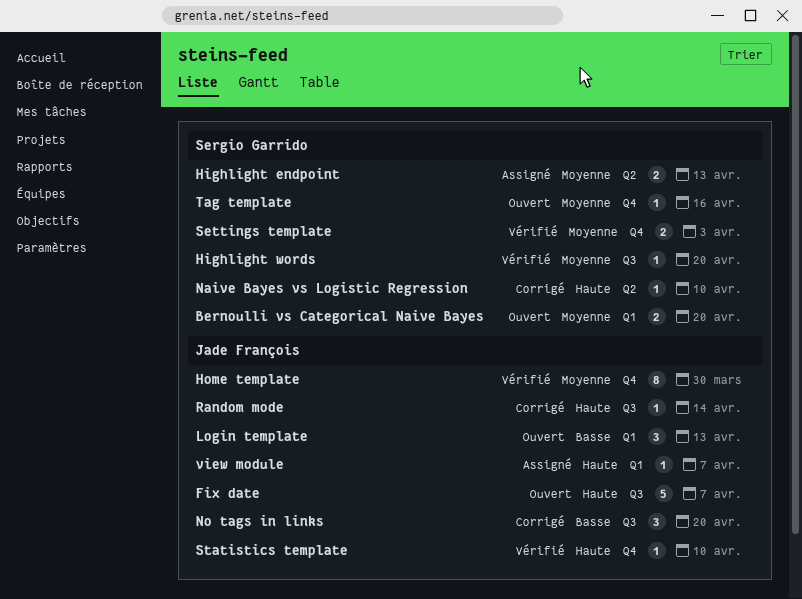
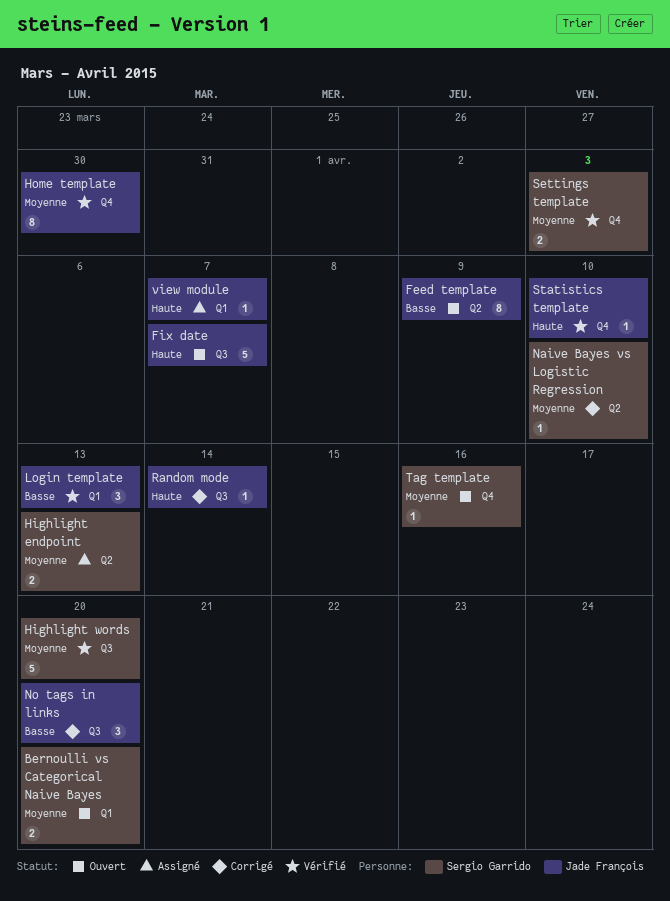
Feed template: none -> present
Highlight words, estimate: 1 -> 5
Login template, status: Ouvert -> Vérifié
Naive Bayes vs Logistic Regression, priority: Haute -> Moyenne

